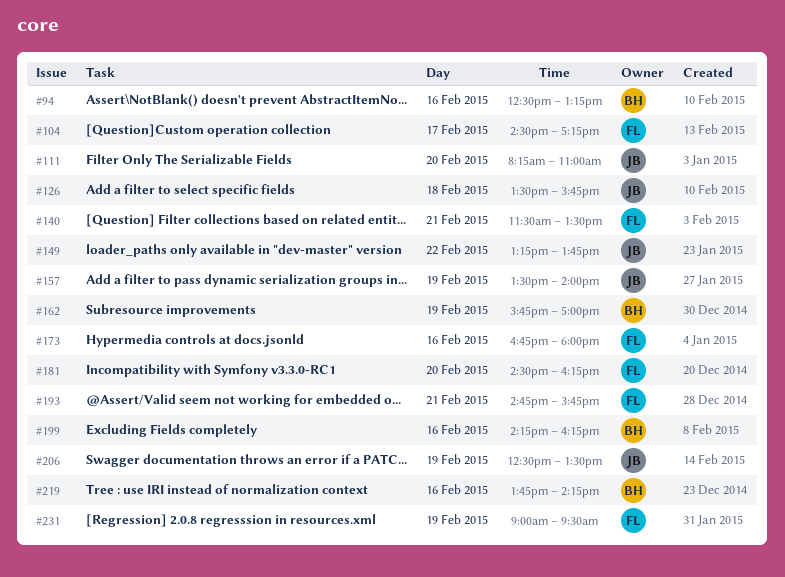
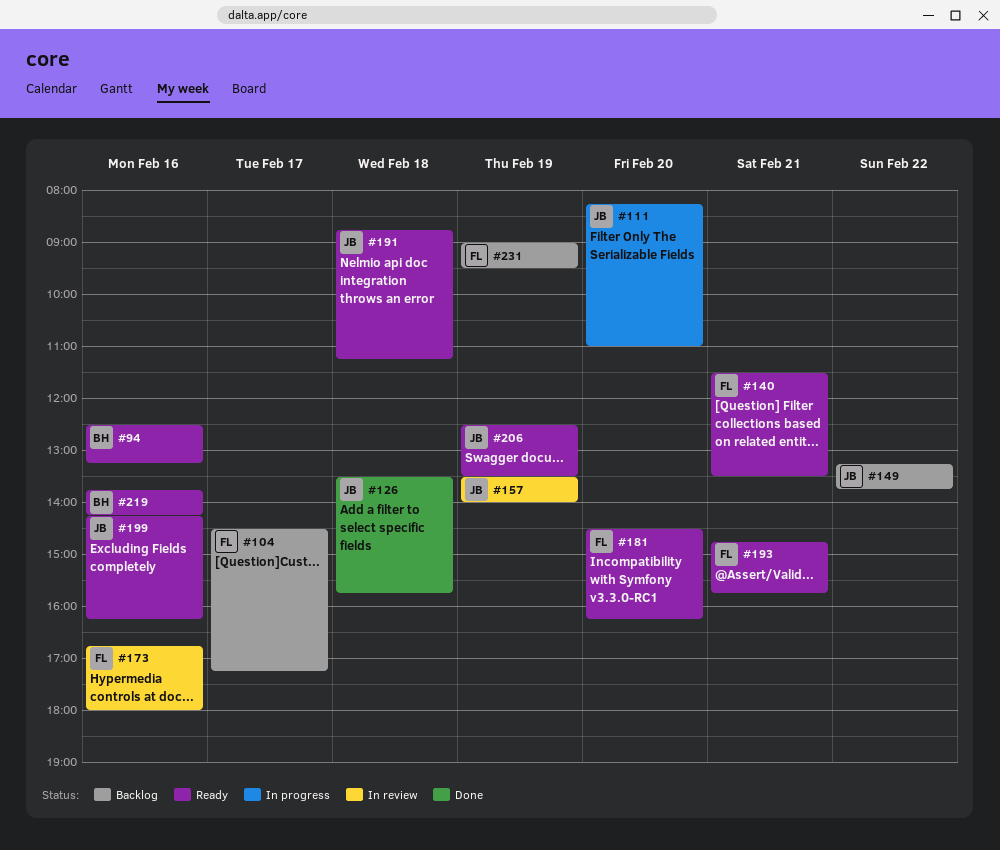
#162: present -> none
#191: none -> present
#199, owner: BH -> JB

